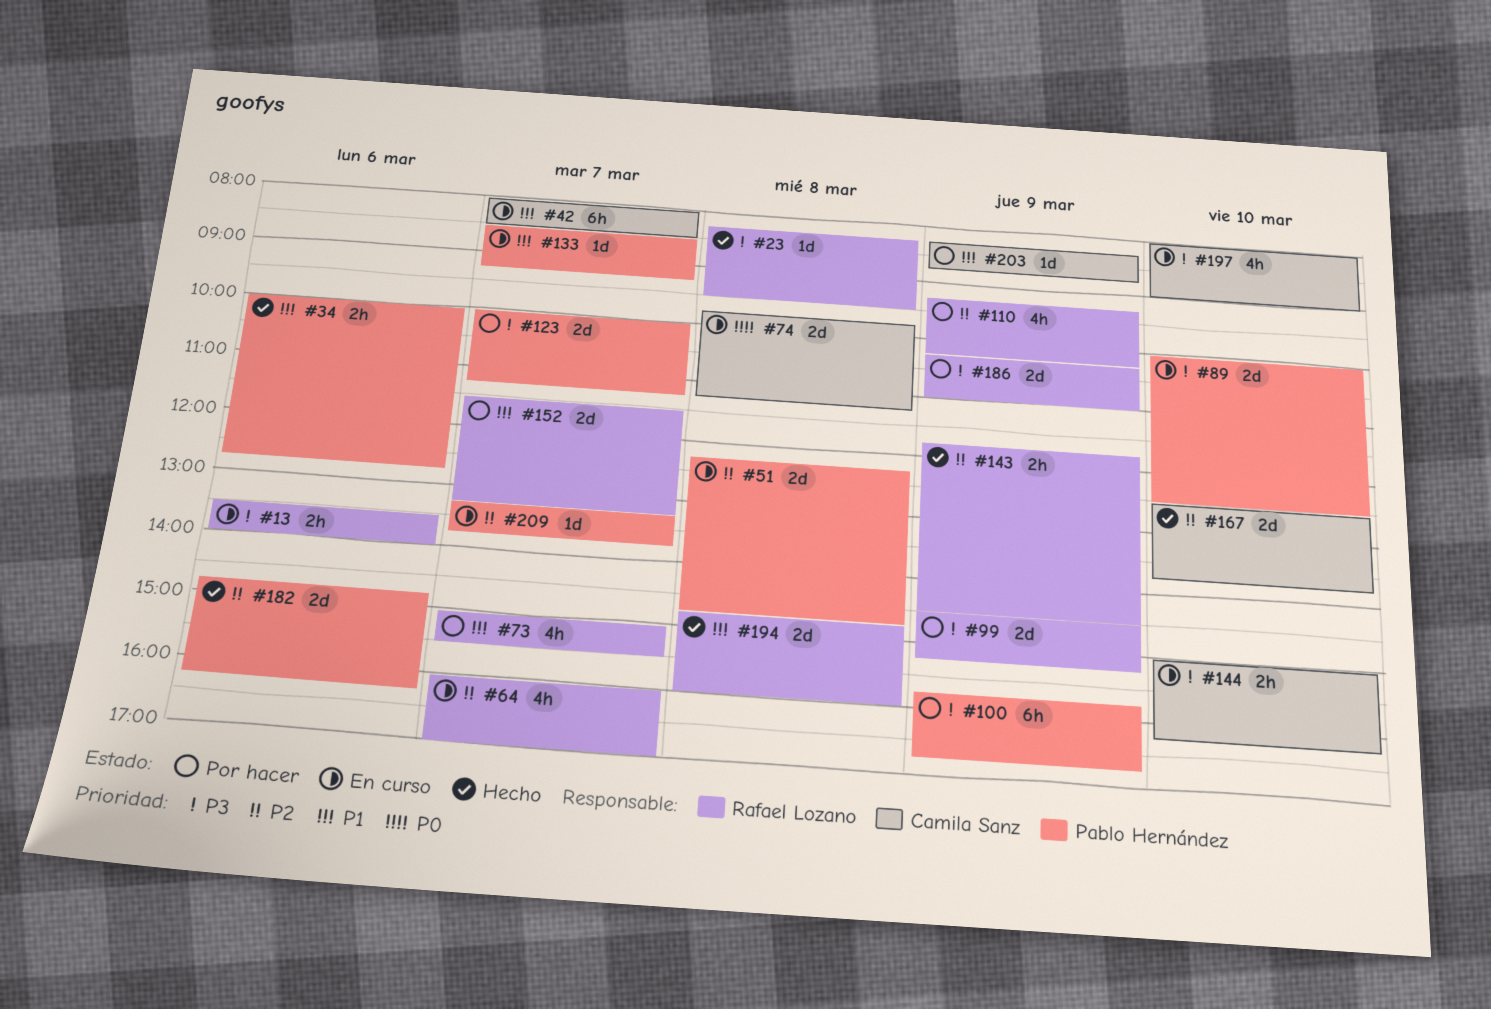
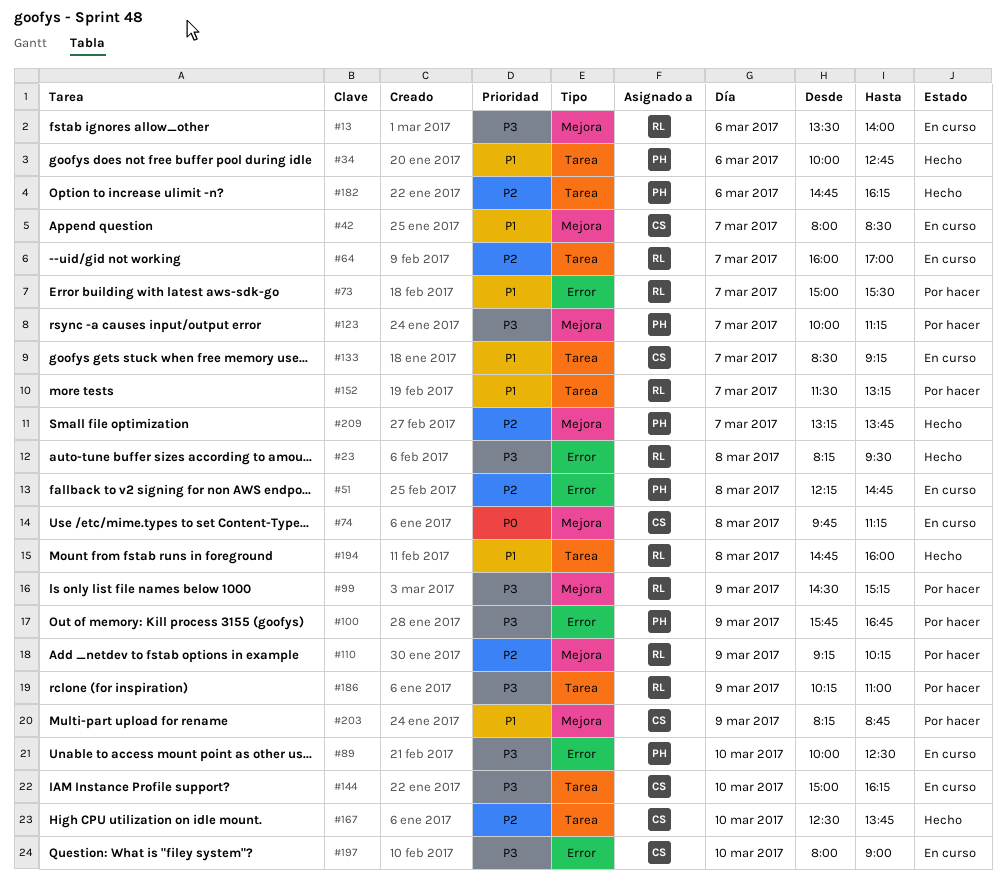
#133, owner: Pablo Hernández -> Camila Sanz
#143: present -> none
#209, status: En curso -> Hecho

